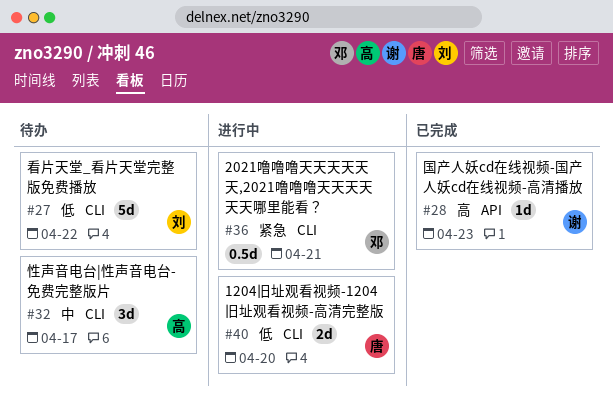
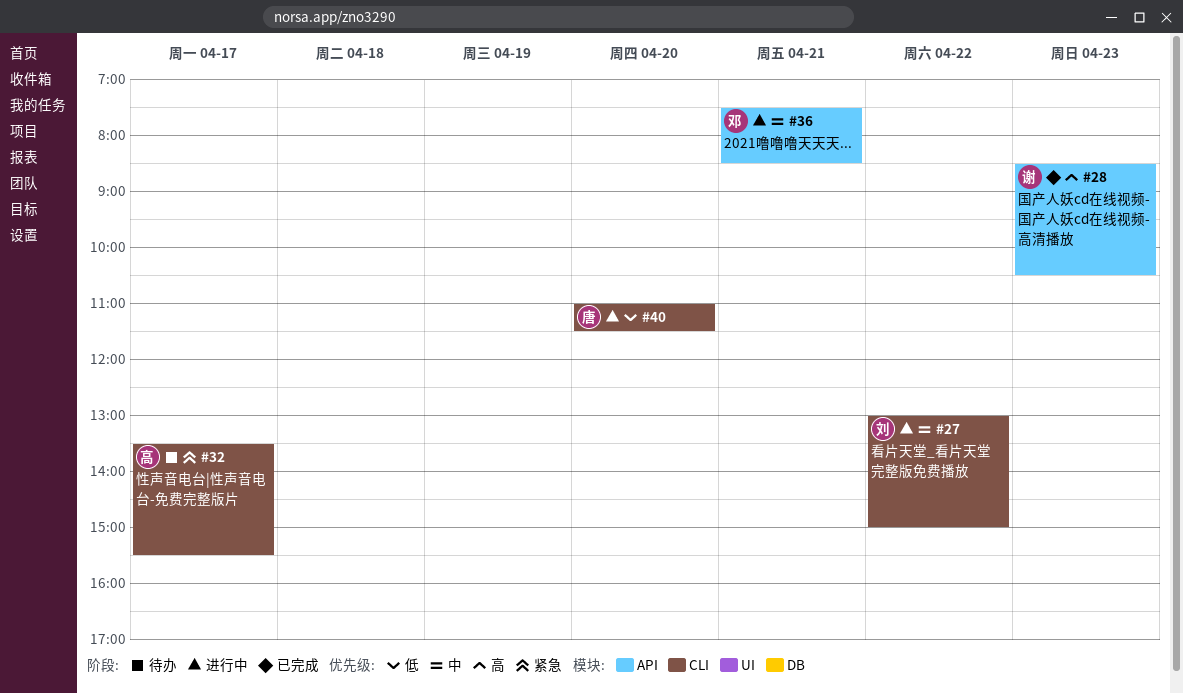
#27, status: 待办 -> 进行中
#27, priority: 低 -> 中
#32, priority: 中 -> 紧急
#36, priority: 紧急 -> 中
#36, label: CLI -> API

